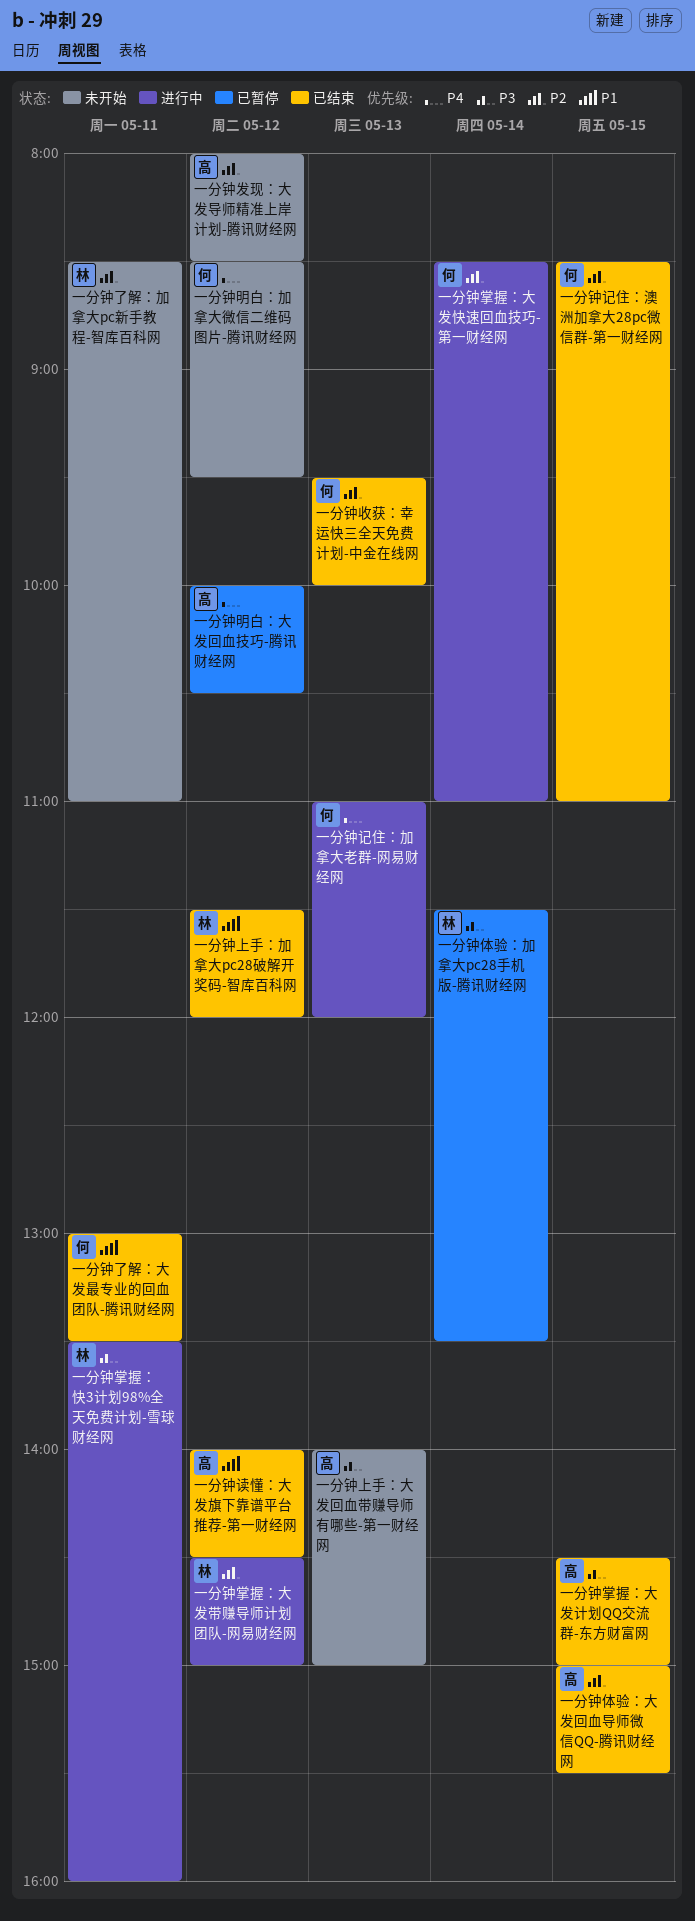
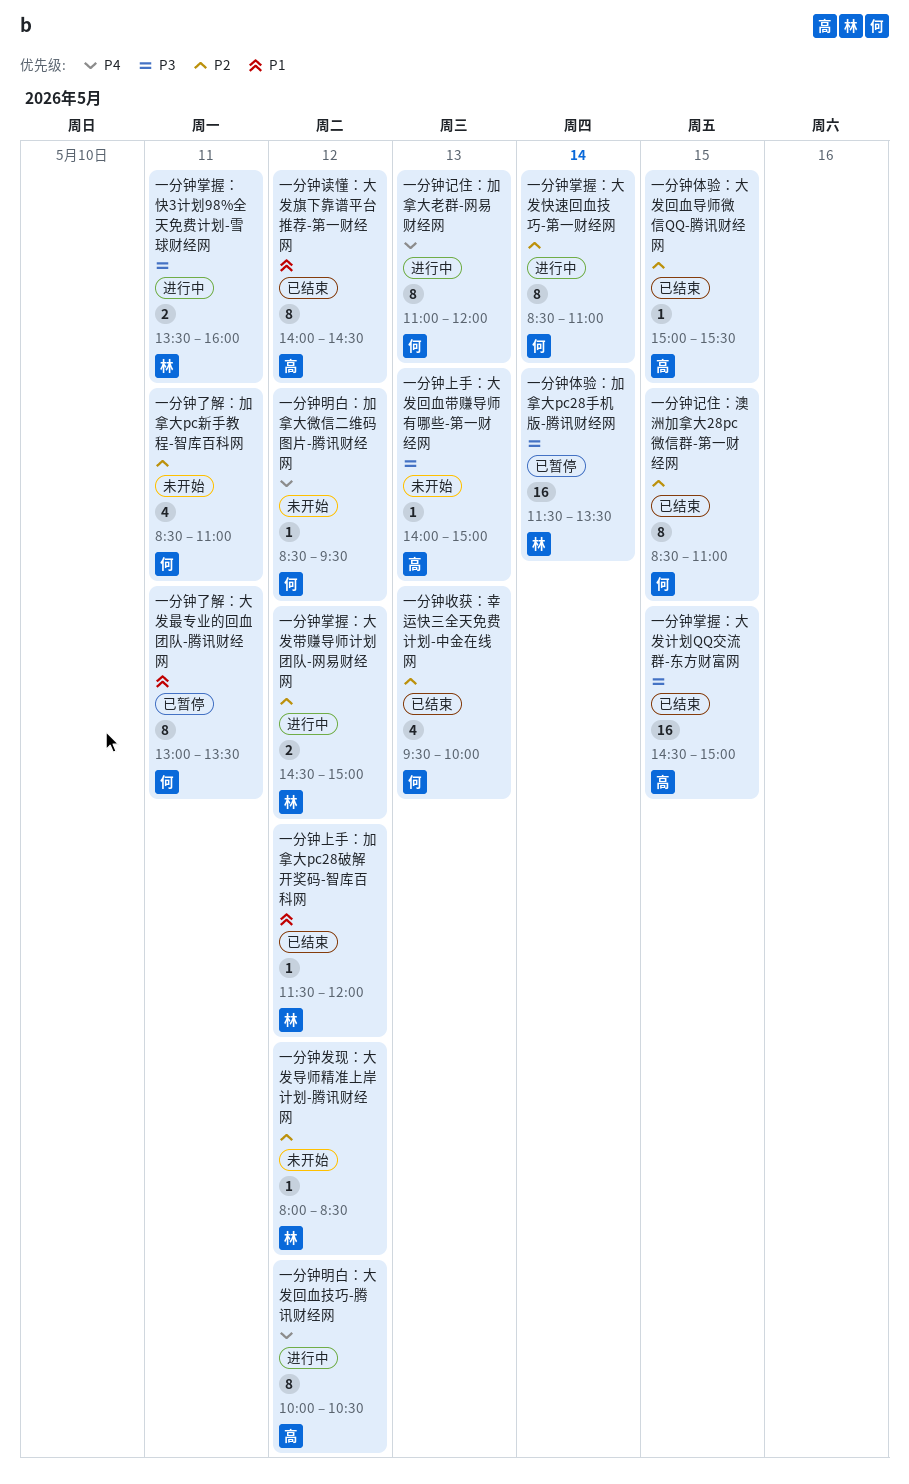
一分钟了解：加拿大pc新手教程-智库百科网, owner: 林 -> 何
一分钟了解：大发最专业的回血团队-腾讯财经网, status: 已结束 -> 已暂停
一分钟发现：大发导师精准上岸计划-腾讯财经网, owner: 高 -> 林
一分钟明白：大发回血技巧-腾讯财经网, status: 已暂停 -> 进行中

